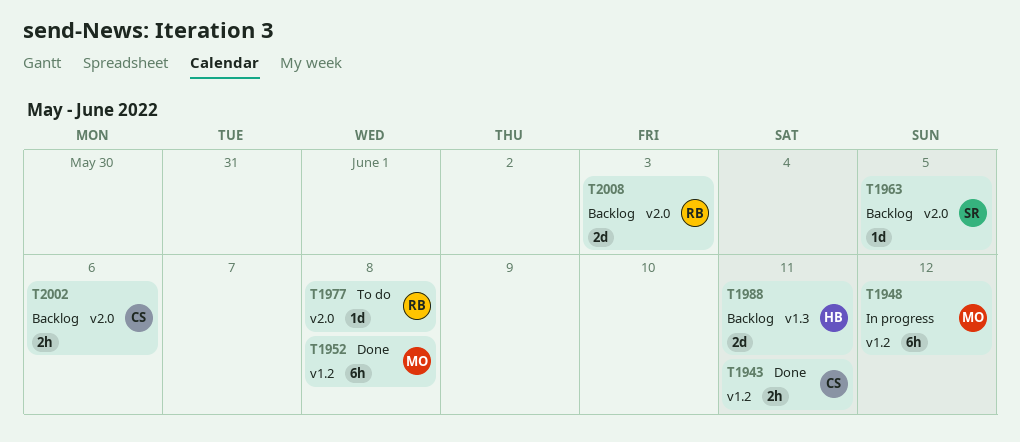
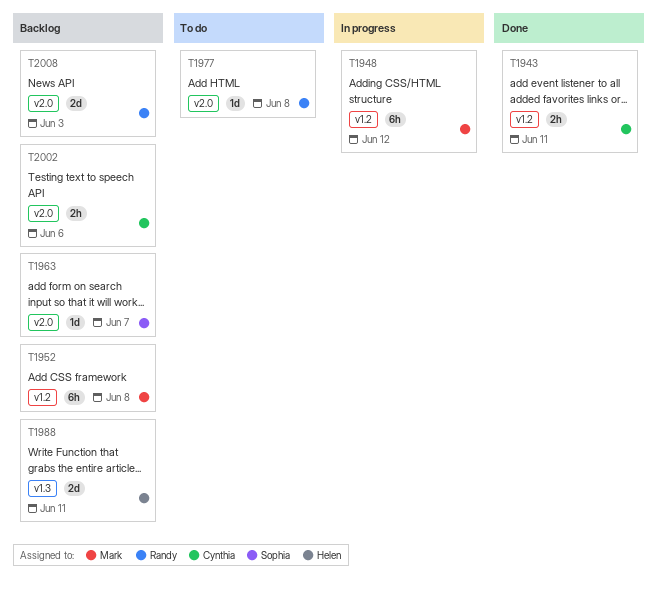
T1952, status: Done -> Backlog
T1963, due: Jun 5 -> Jun 7

